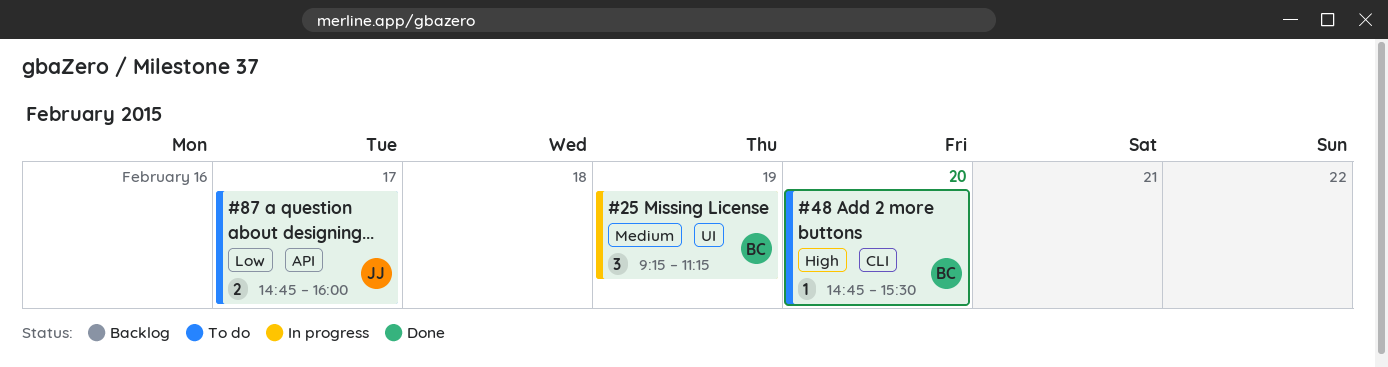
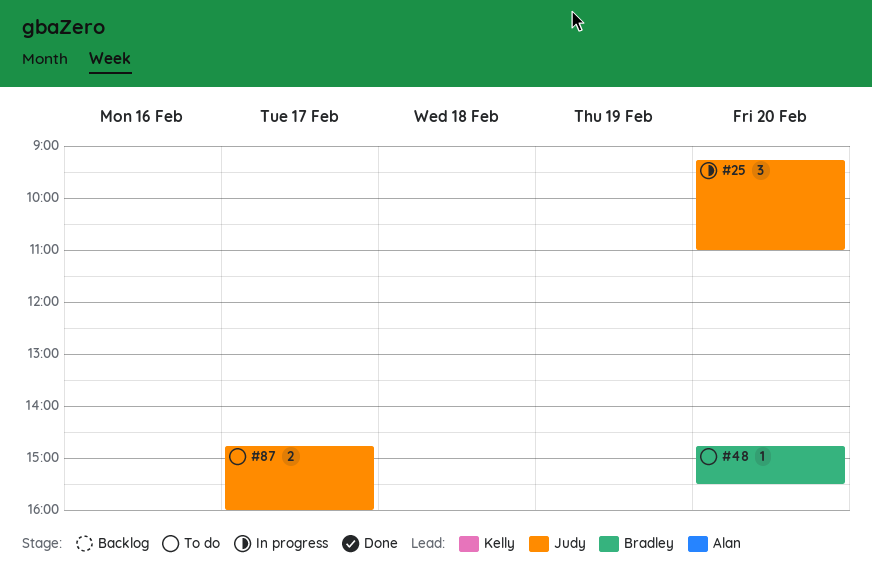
#25, owner: Bradley -> Judy
#25, day: Feb 19 -> Feb 20
#25, ends: 11:15 -> 11:00

